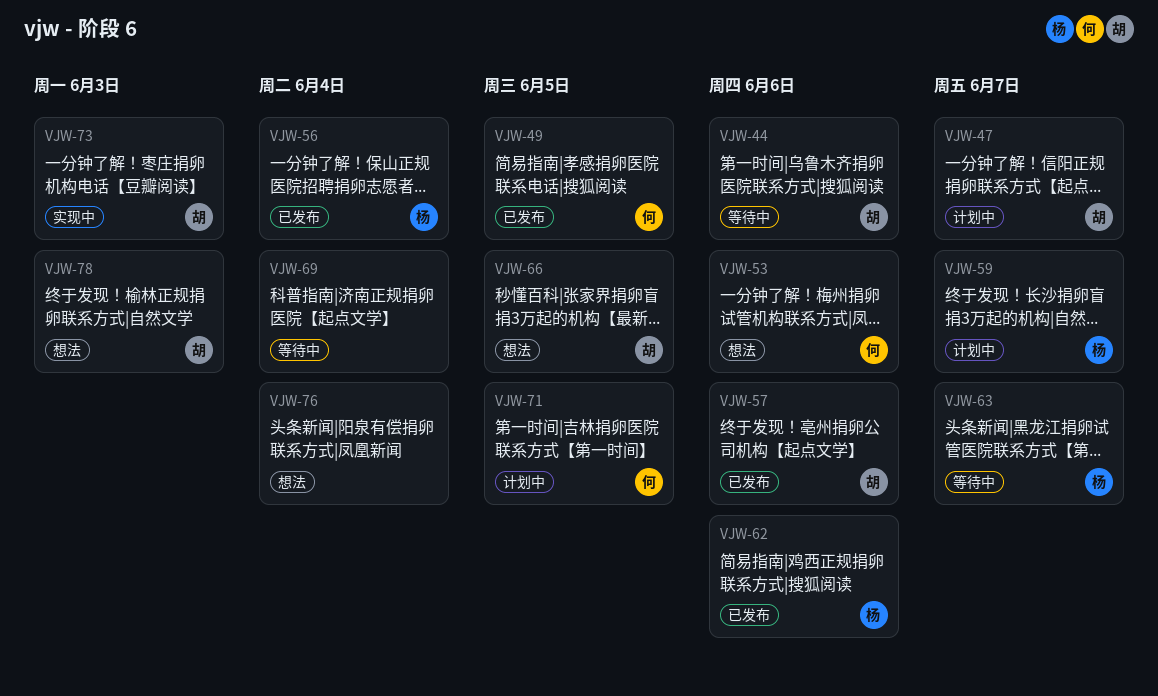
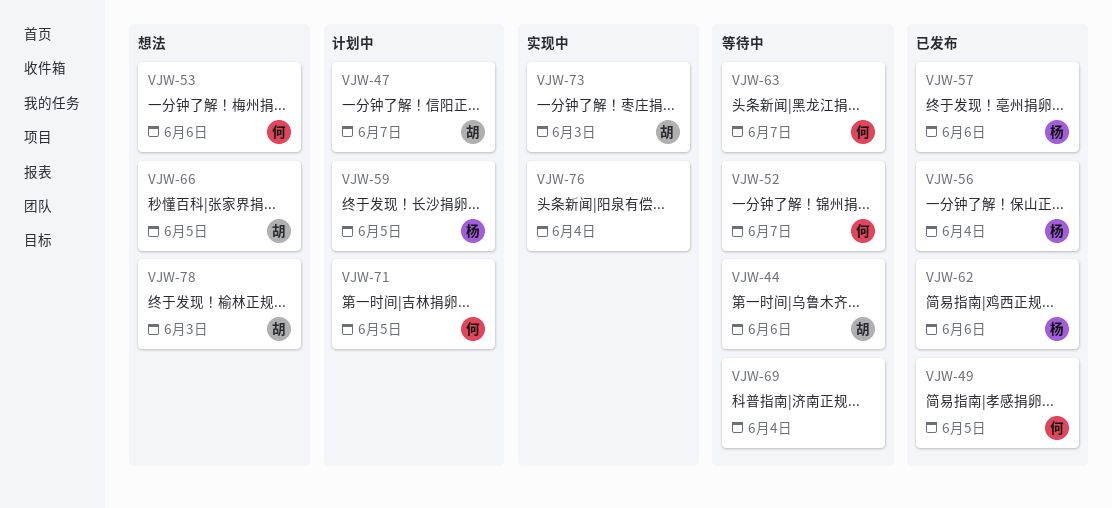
VJW-52: none -> present
VJW-57, owner: 胡 -> 杨
VJW-59, due: Jun 7 -> Jun 5
VJW-63, owner: 杨 -> 何
VJW-76, status: 想法 -> 实现中

